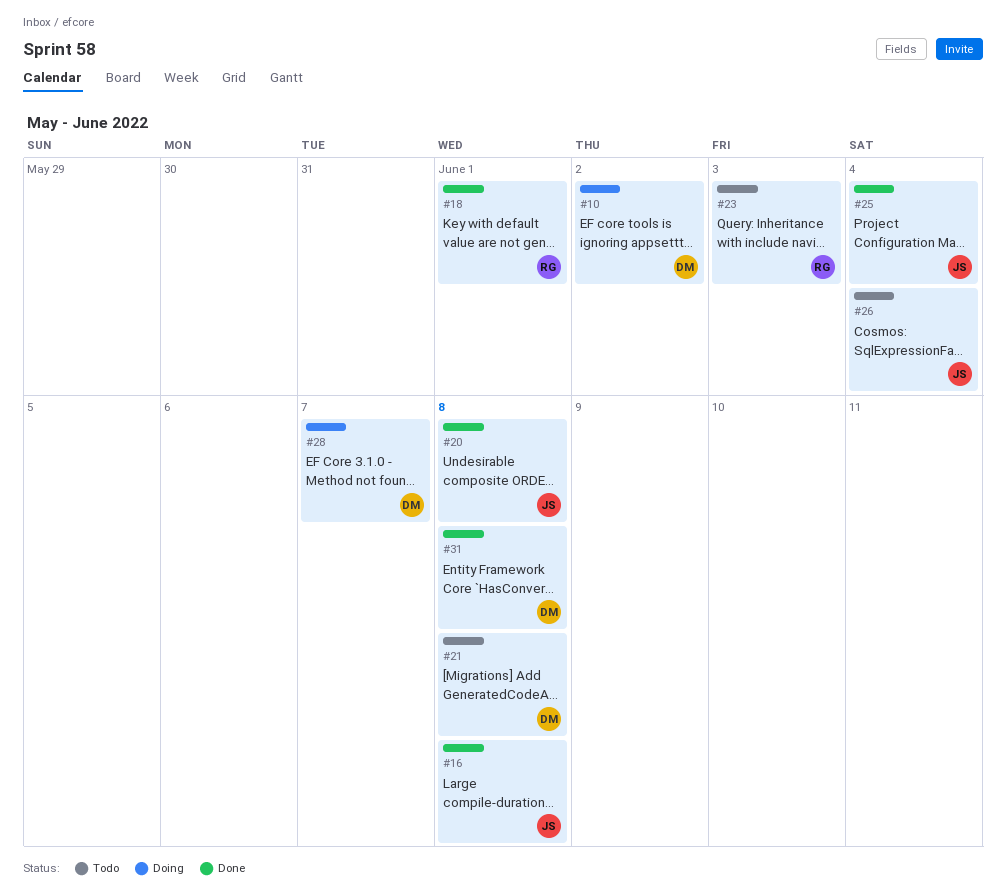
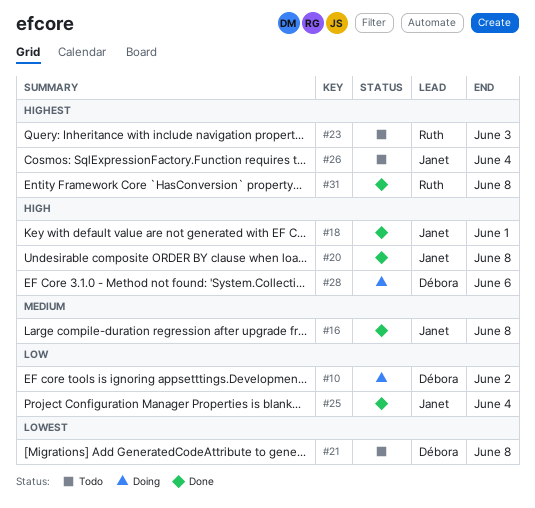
#18, owner: Ruth -> Janet
#28, due: Jun 7 -> Jun 6
#31, owner: Débora -> Ruth

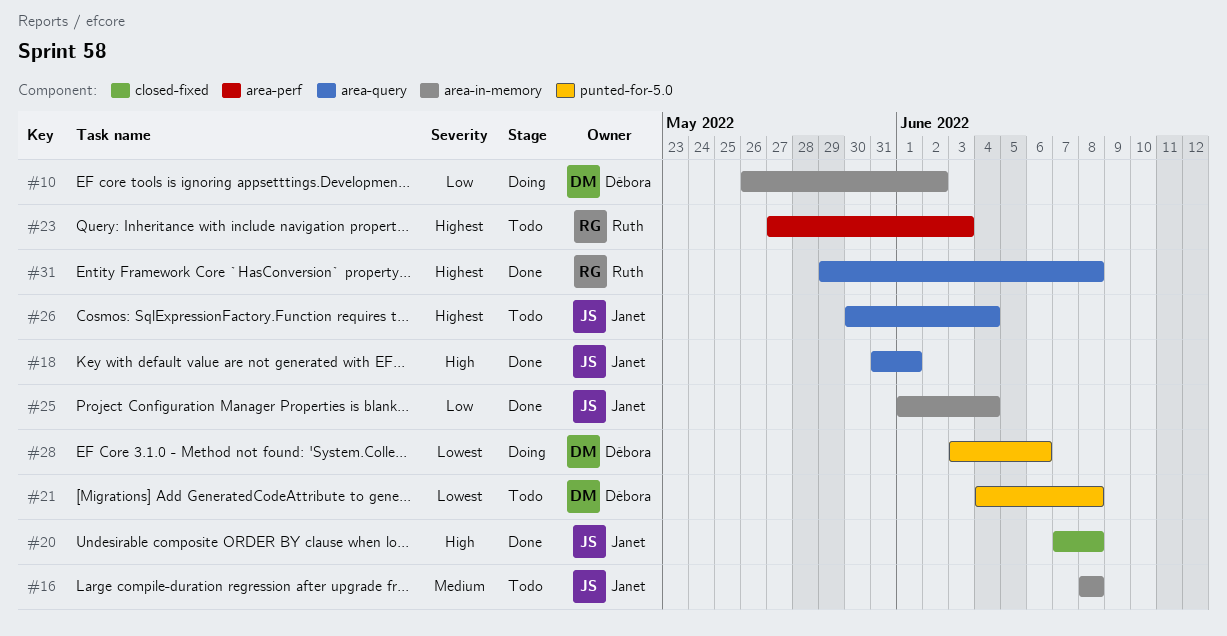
#16, status: Done -> Todo
#28, priority: High -> Lowest

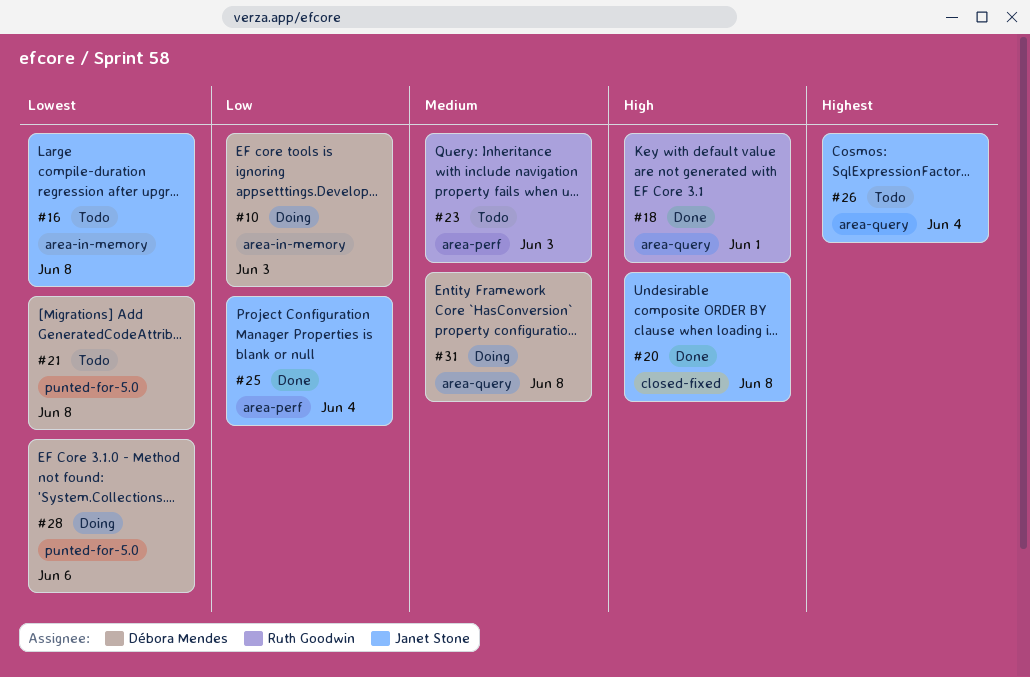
#10, due: Jun 2 -> Jun 3
#16, priority: Medium -> Lowest
#18, owner: Janet Stone -> Ruth Goodwin
#23, priority: Highest -> Medium
#25, label: area-in-memory -> area-perf
#31, status: Done -> Doing
#31, owner: Ruth Goodwin -> Débora Mendes
#31, priority: Highest -> Medium

